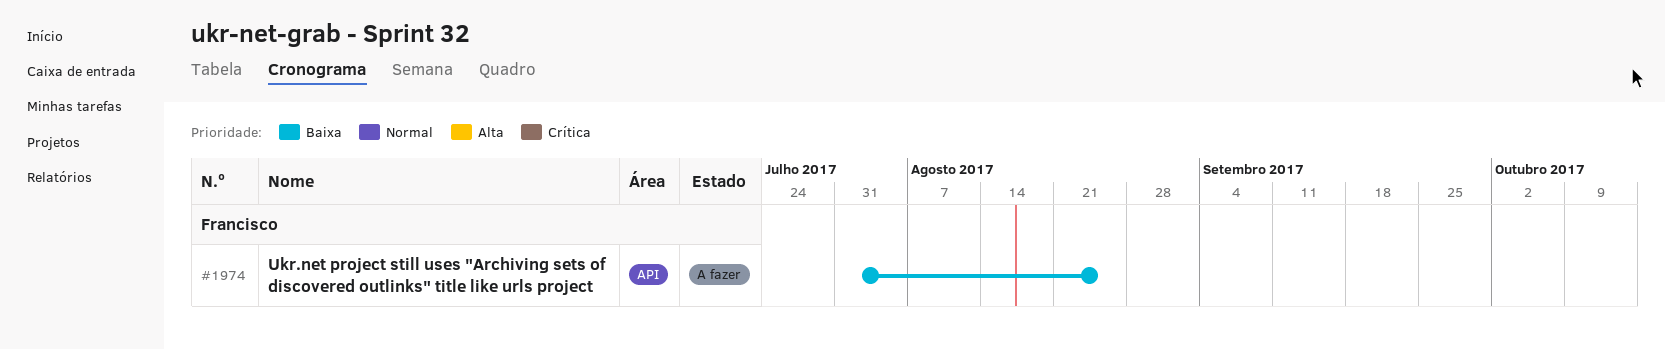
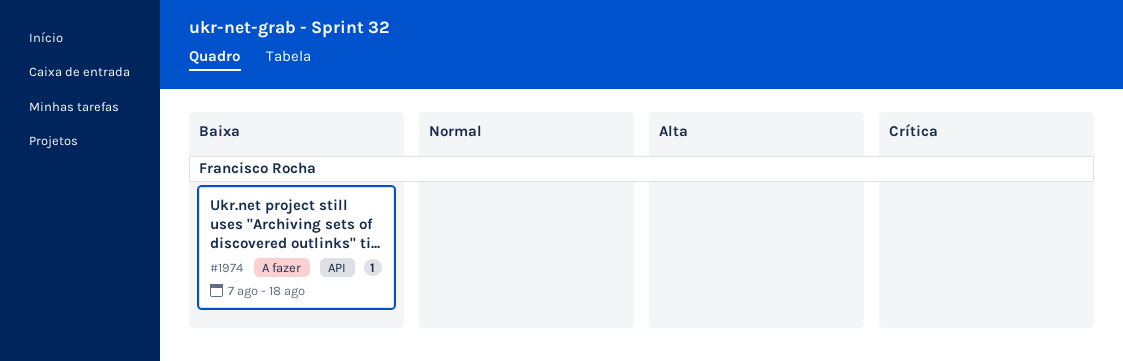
#1974, start: Jul 31 -> Aug 7
#1974, due: Aug 25 -> Aug 18

